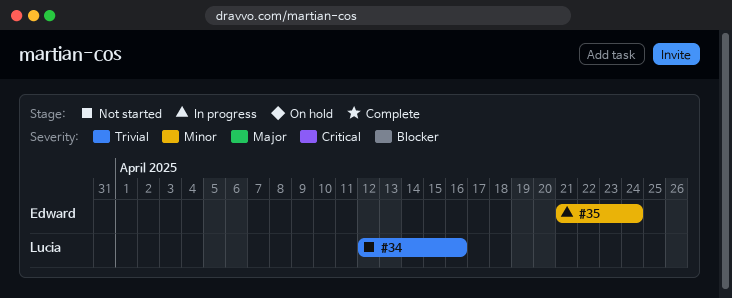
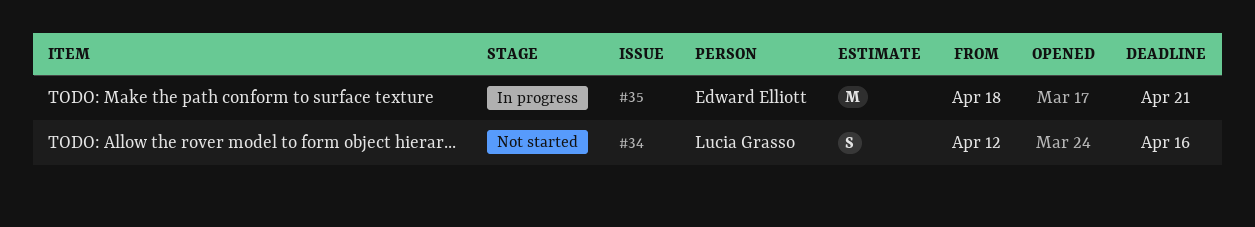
#35, start: Apr 21 -> Apr 18
#35, due: Apr 24 -> Apr 21

